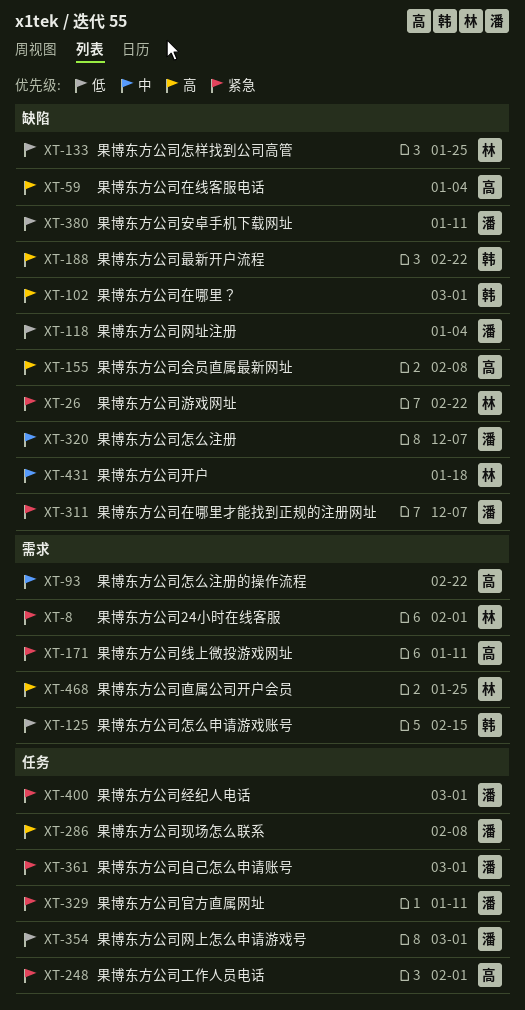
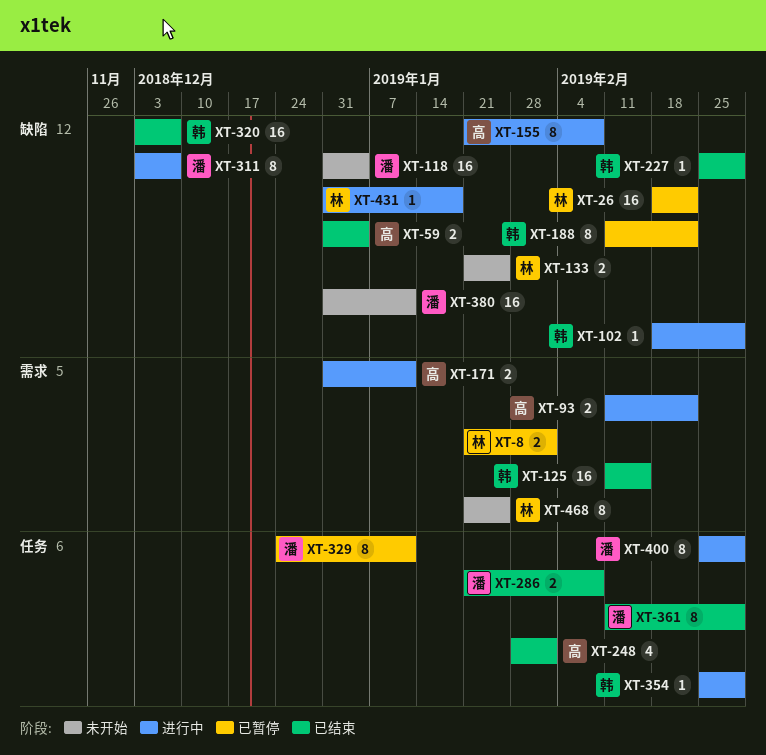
XT-227: none -> present
XT-320, owner: 潘 -> 韩
XT-354, owner: 潘 -> 韩

